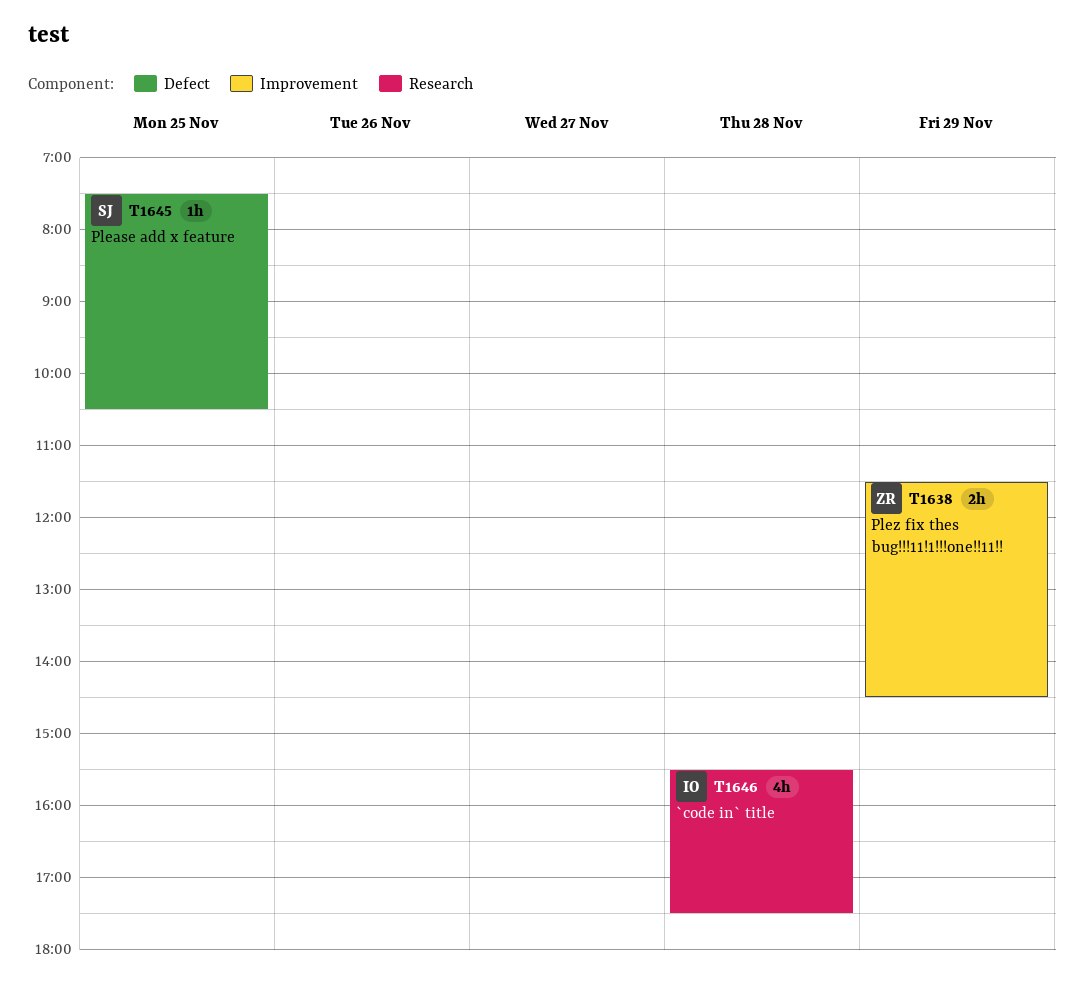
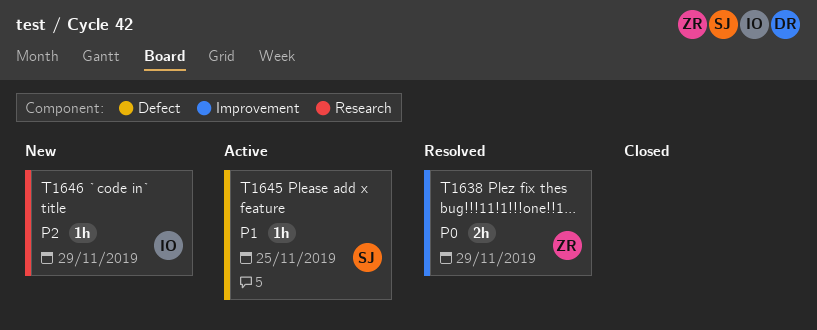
T1646, estimate: 4h -> 1h
T1646, day: Nov 28 -> Nov 29

